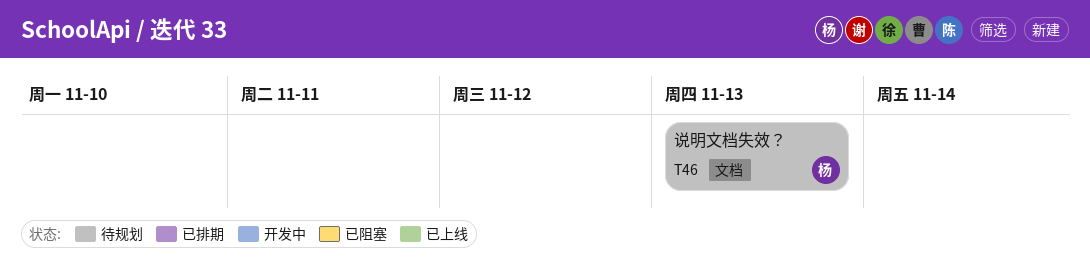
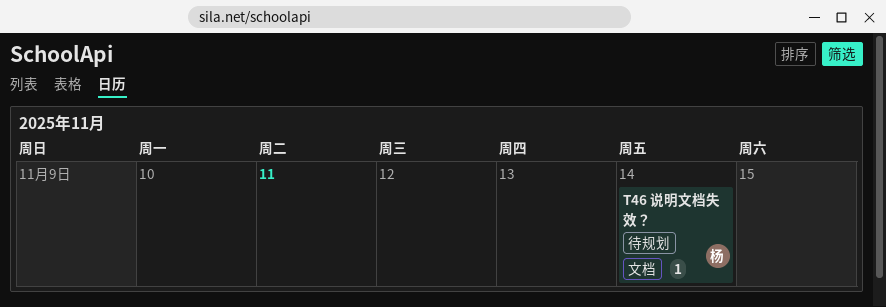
T46, due: Nov 13 -> Nov 14

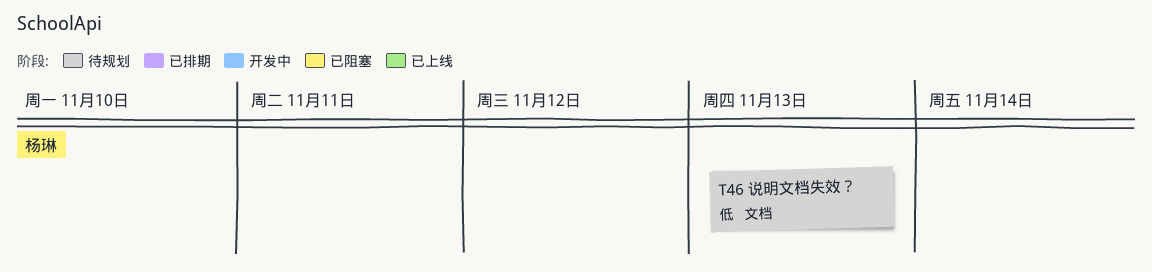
T46, due: Nov 14 -> Nov 13

